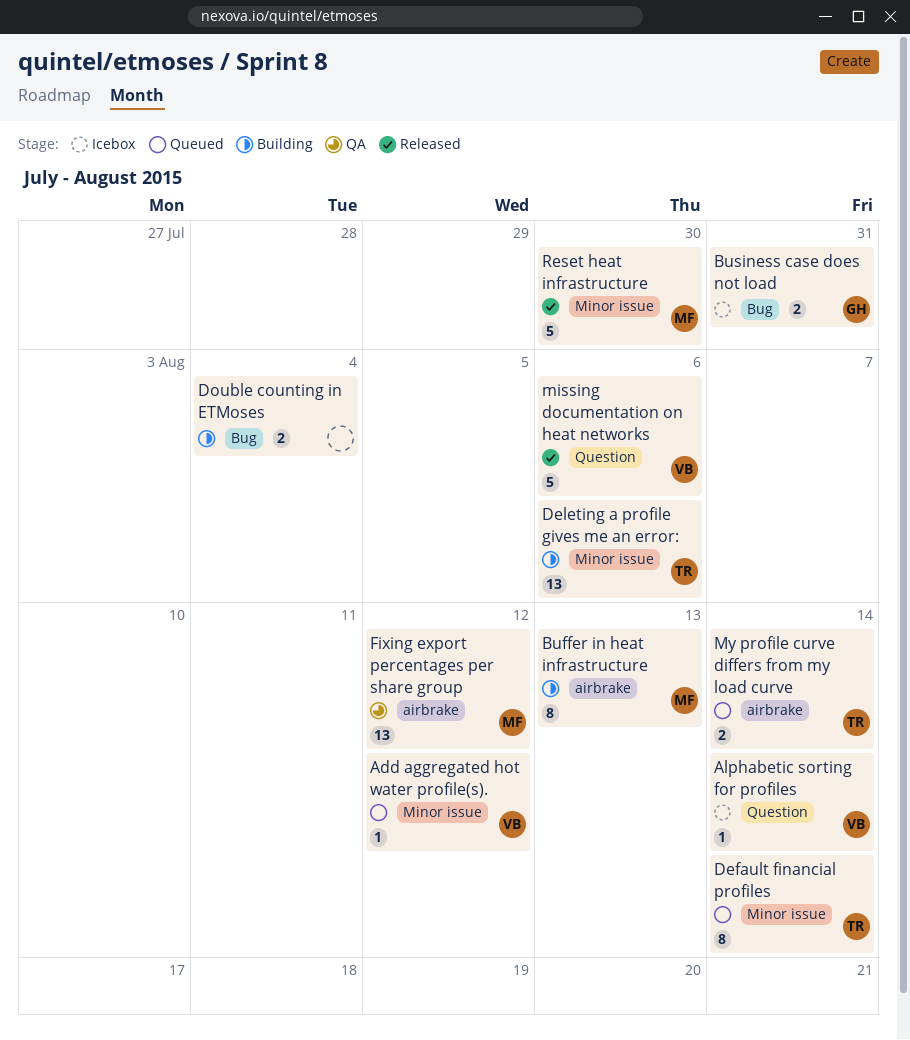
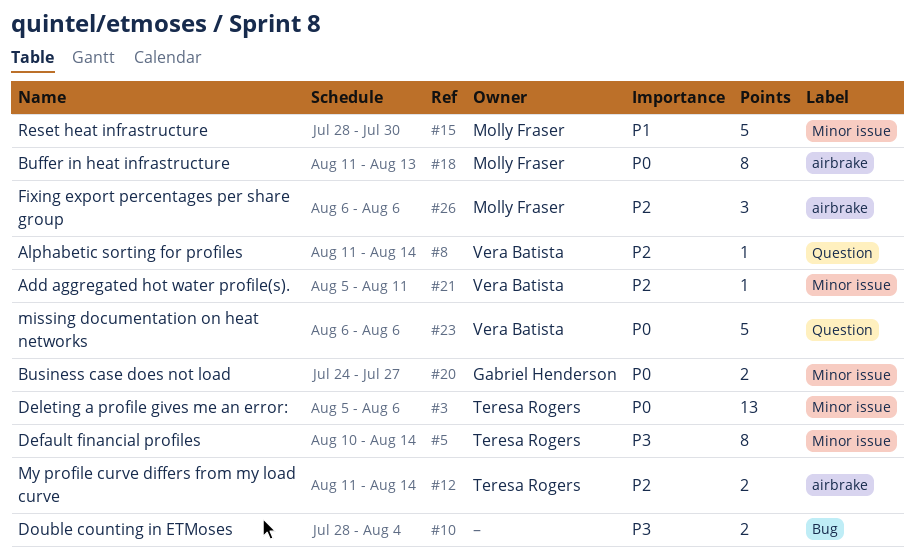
Add aggregated hot water profile(s)., due: Aug 12 -> Aug 11
Business case does not load, label: Bug -> Minor issue
Business case does not load, due: Jul 31 -> Jul 27
Fixing export percentages per share group, estimate: 13 -> 3
Fixing export percentages per share group, due: Aug 12 -> Aug 6

